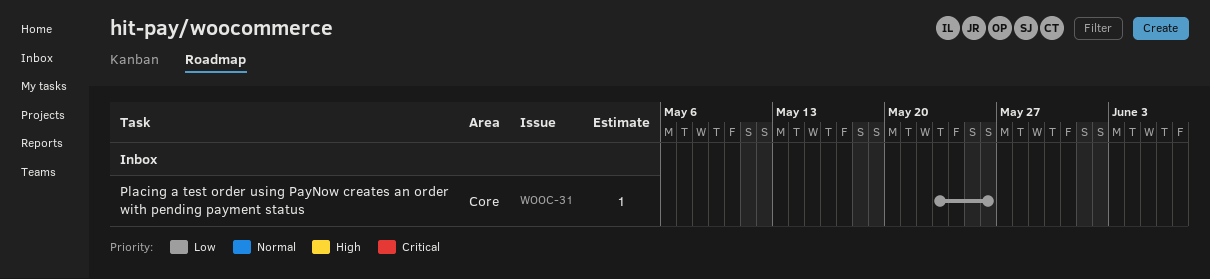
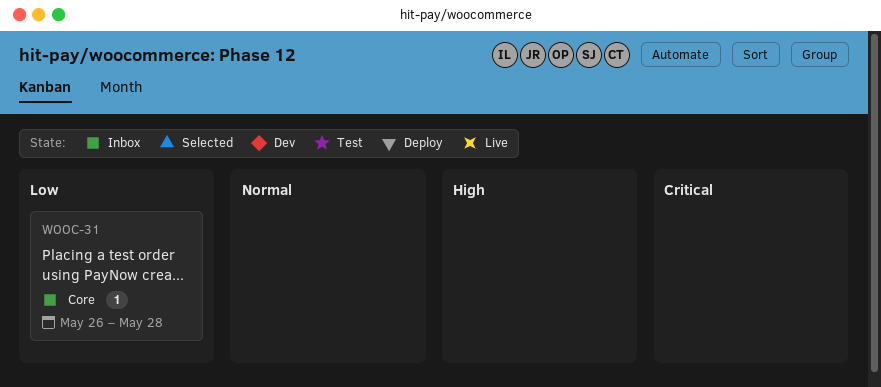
WOOC-31, start: May 23 -> May 26
WOOC-31, due: May 26 -> May 28

